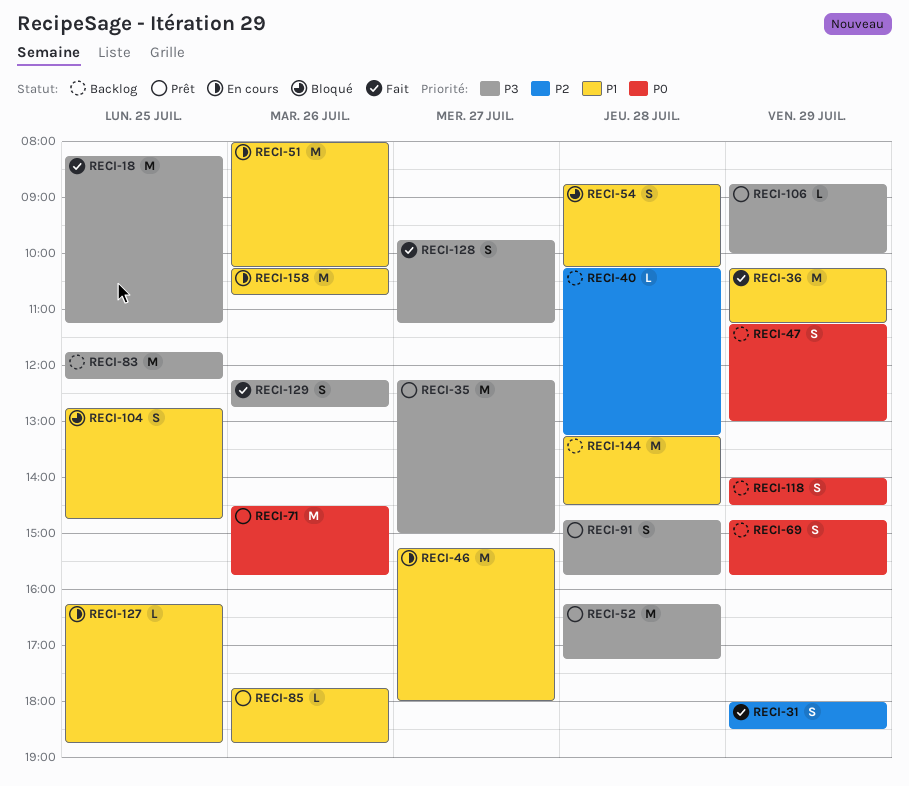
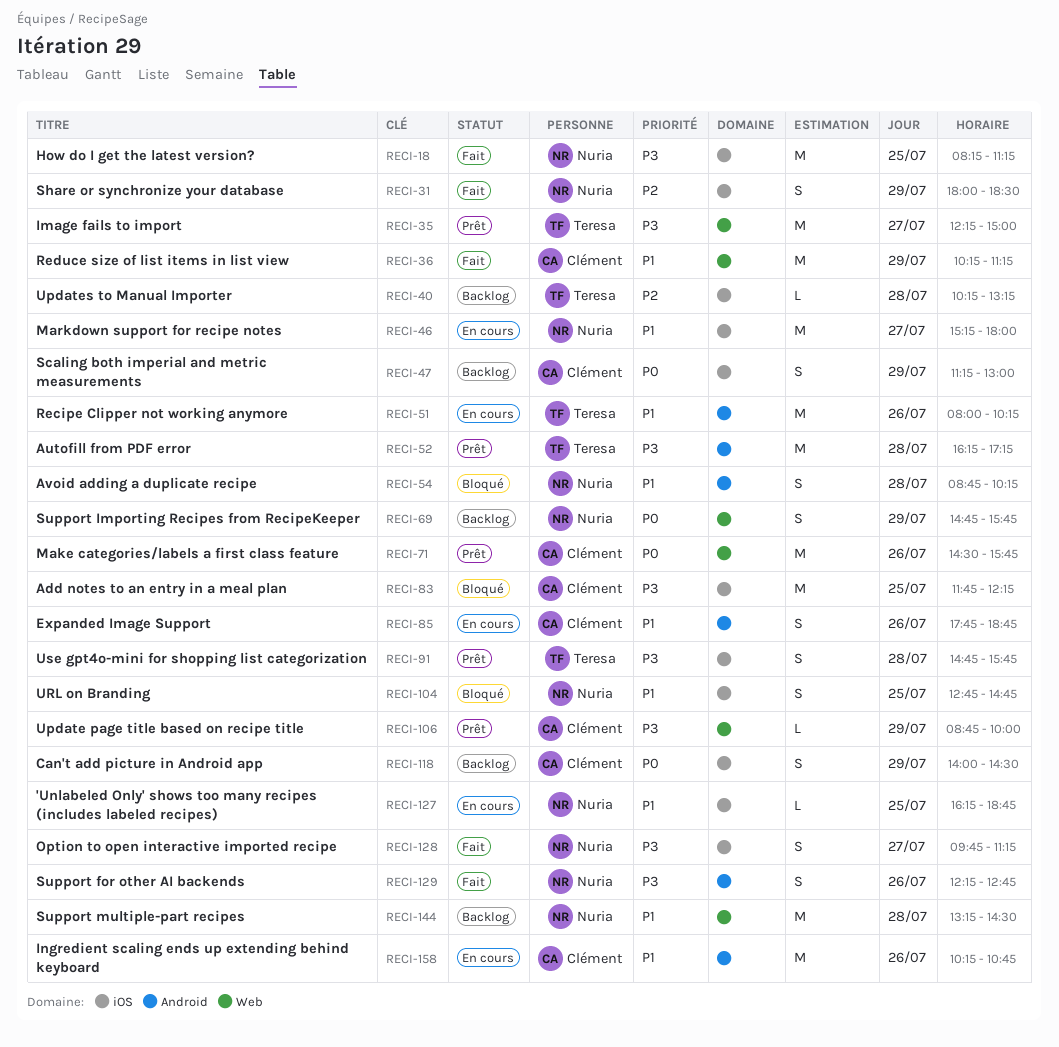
RECI-83, status: Backlog -> Bloqué
RECI-85, status: Prêt -> En cours
RECI-85, estimate: L -> S

